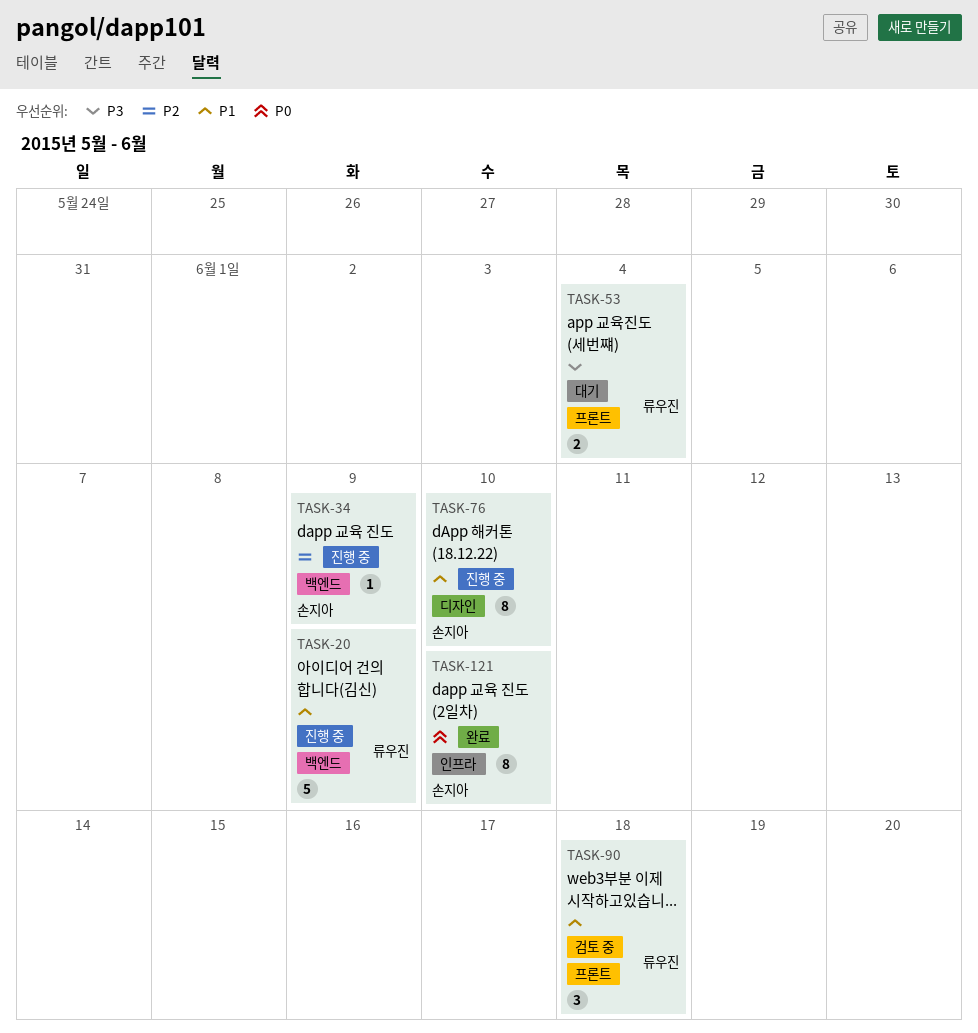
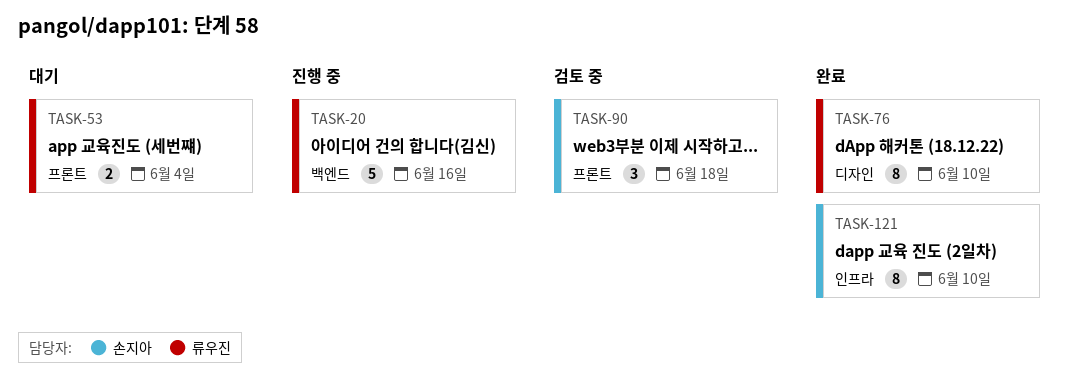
TASK-20, due: Jun 9 -> Jun 16
TASK-34: present -> none
TASK-76, status: 진행 중 -> 완료
TASK-76, owner: 손지아 -> 류우진
TASK-90, owner: 류우진 -> 손지아

